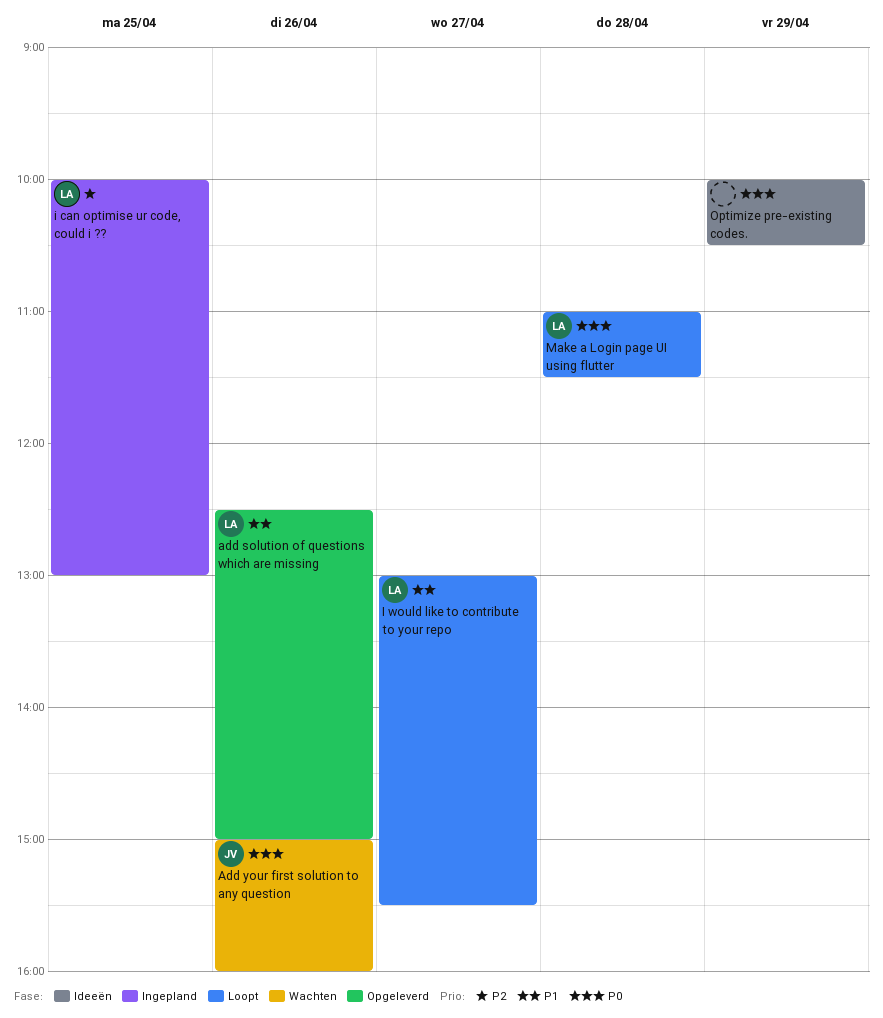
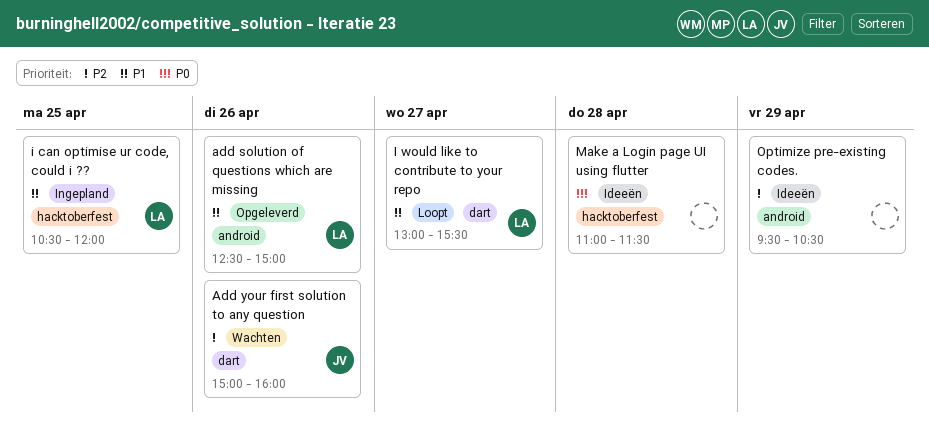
Add your first solution to any question, priority: P0 -> P2
i can optimise ur code, could i ??, priority: P2 -> P1
i can optimise ur code, could i ??, begins: 10:00 -> 10:30
i can optimise ur code, could i ??, ends: 13:00 -> 12:00
Make a Login page UI using flutter, status: Loopt -> Ideeën
Make a Login page UI using flutter, owner: LA -> none
Optimize pre-existing codes., priority: P0 -> P2
Optimize pre-existing codes., begins: 10:00 -> 09:30

